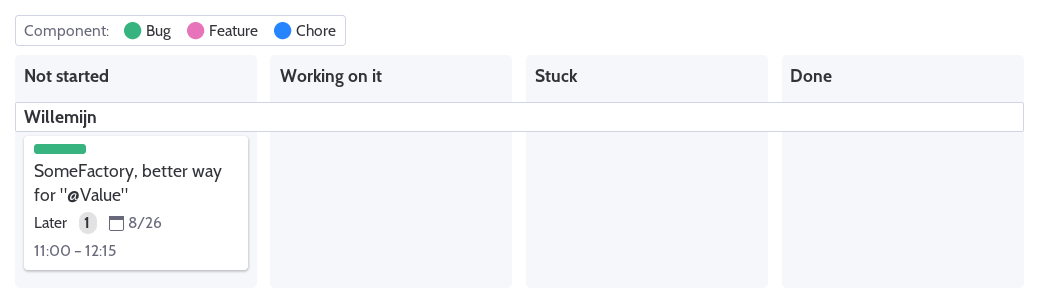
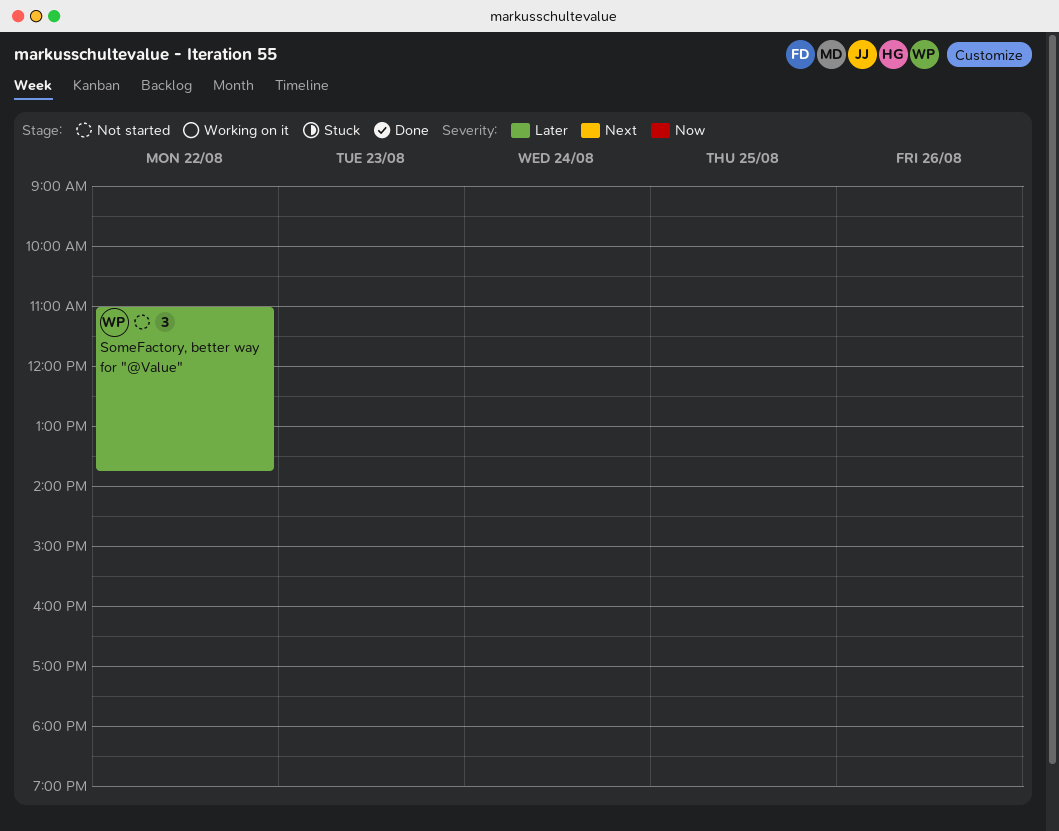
SomeFactory, better way for "@Value", estimate: 1 -> 3
SomeFactory, better way for "@Value", day: Aug 26 -> Aug 22
SomeFactory, better way for "@Value", ends: 12:15 -> 13:45

